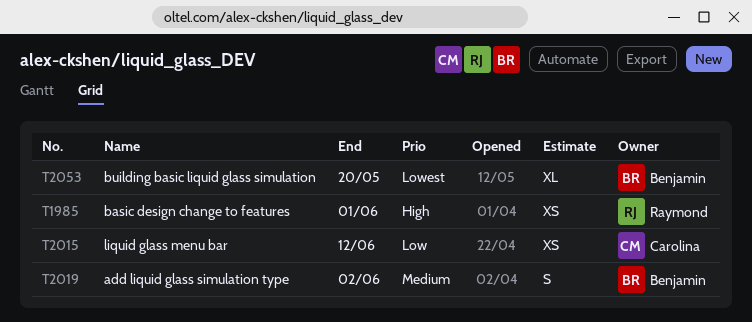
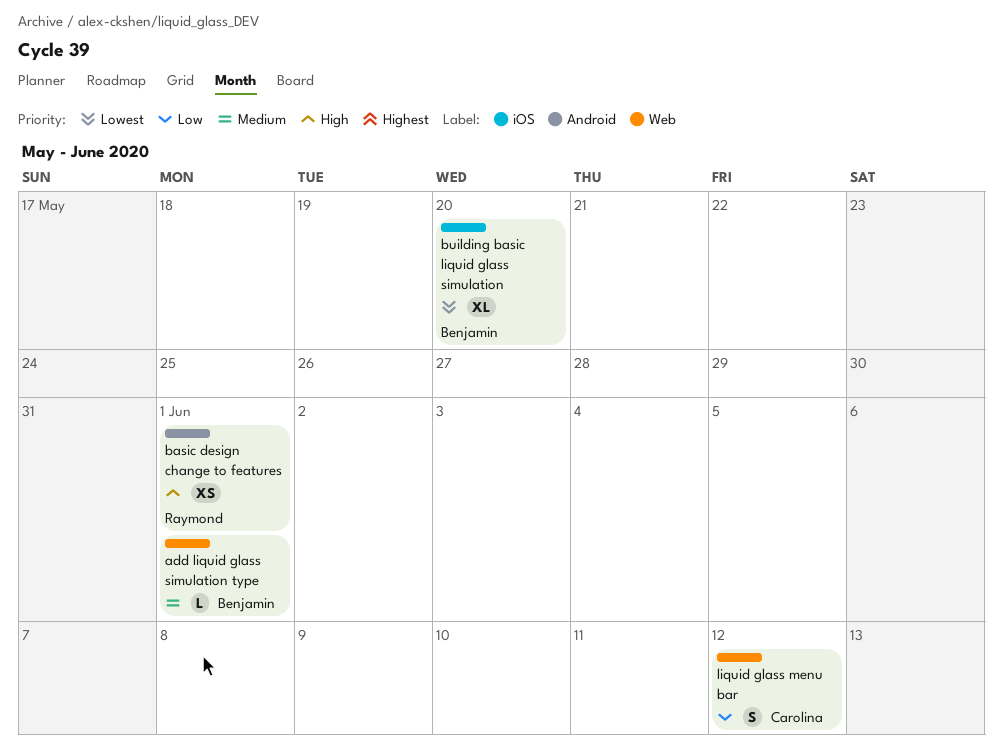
add liquid glass simulation type, estimate: S -> L
add liquid glass simulation type, due: Jun 2 -> Jun 1
liquid glass menu bar, estimate: XS -> S

